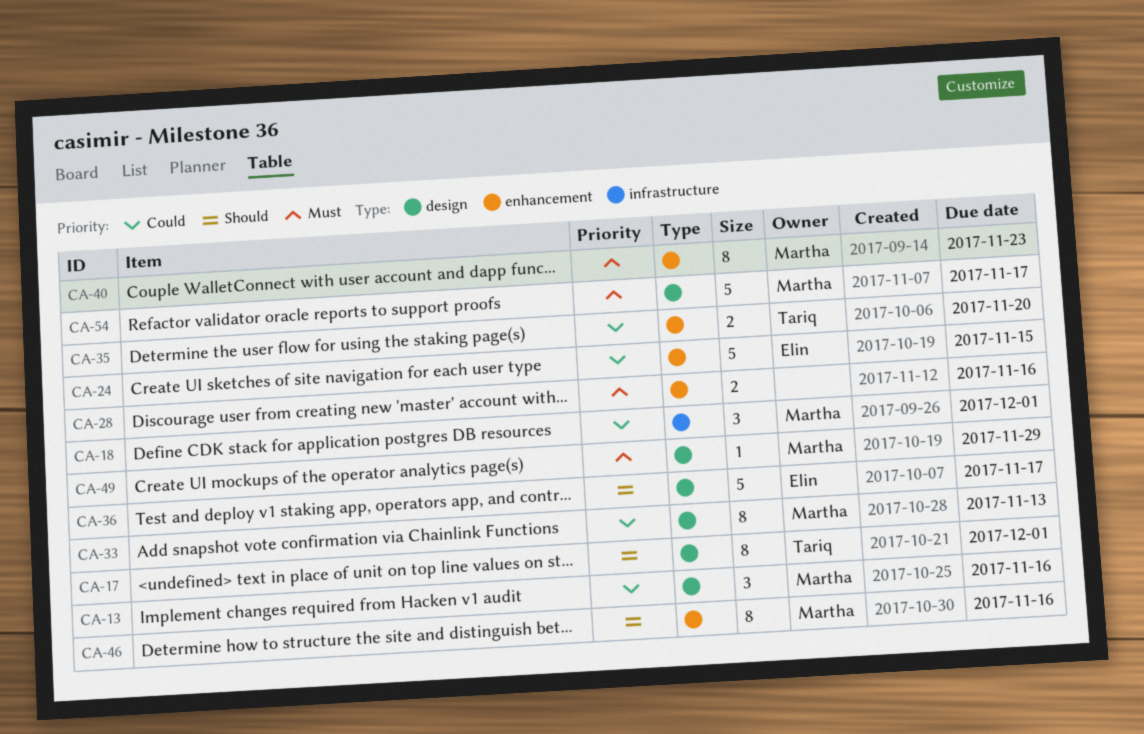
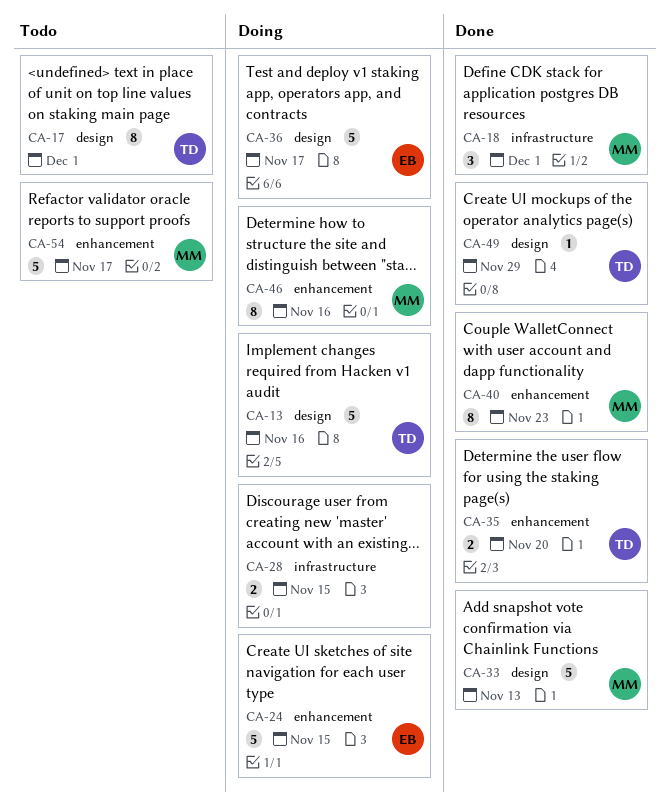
CA-13, owner: Martha -> Tariq
CA-13, estimate: 3 -> 5
CA-28, label: enhancement -> infrastructure
CA-28, due: Nov 16 -> Nov 15
CA-33, estimate: 8 -> 5
CA-49, owner: Martha -> Tariq
CA-54, label: design -> enhancement

